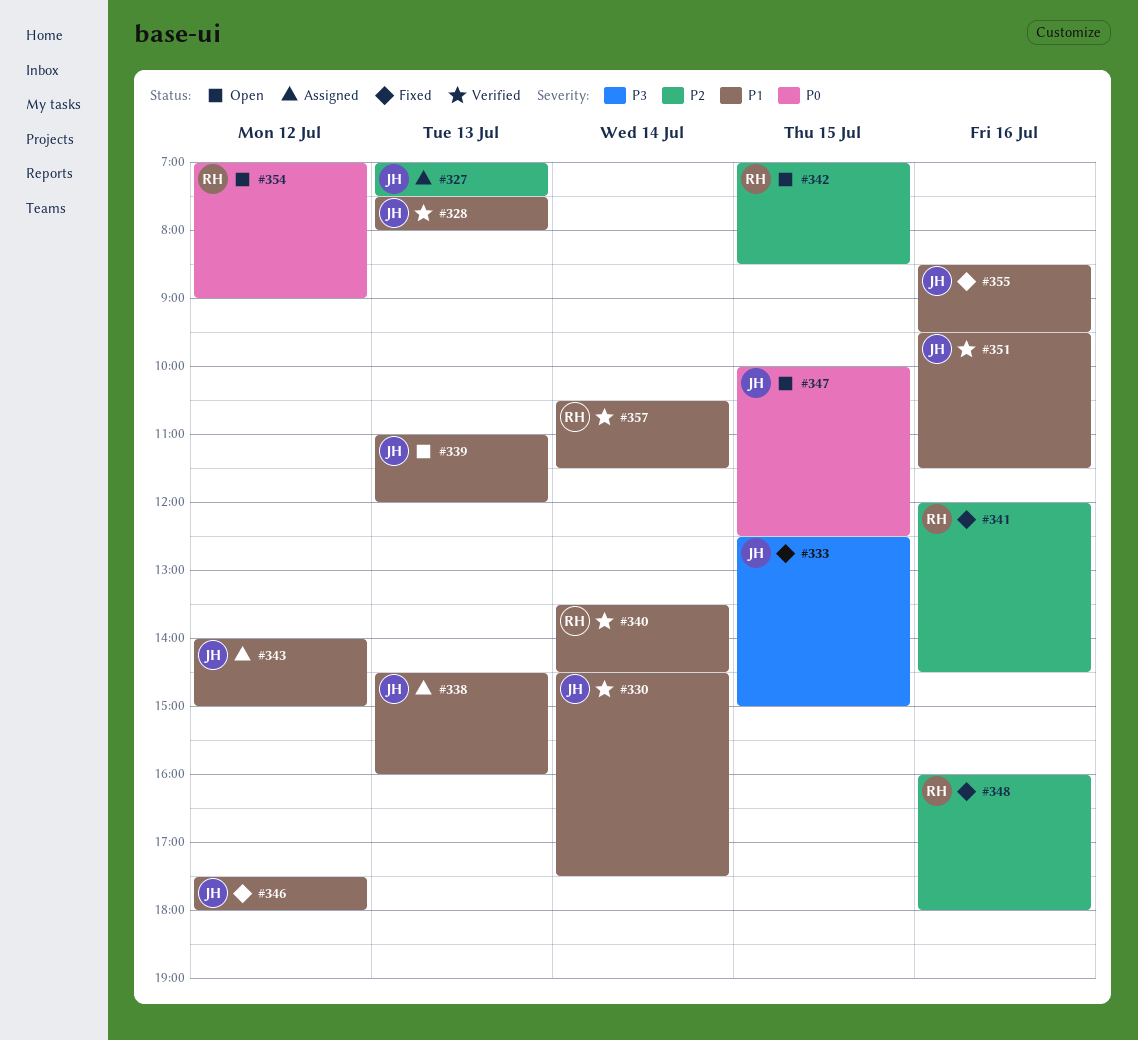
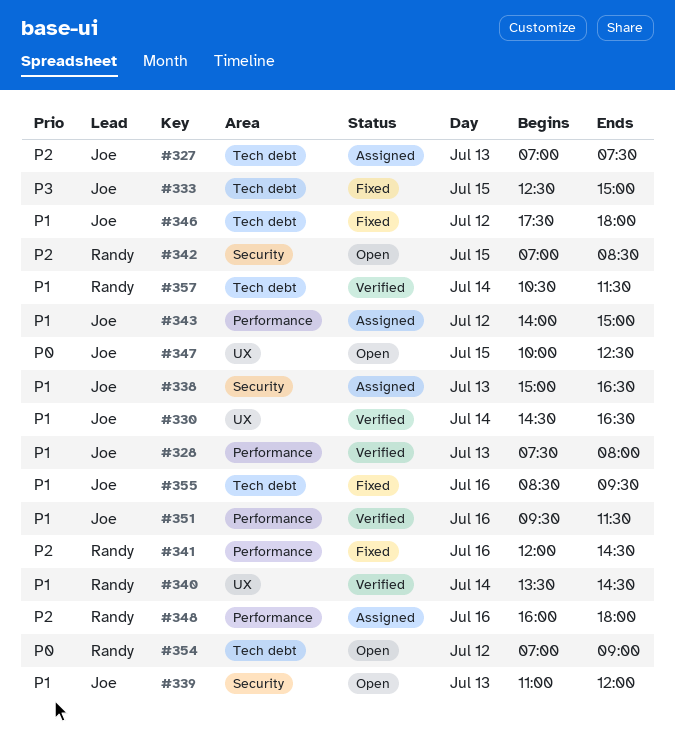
#330, ends: 17:30 -> 16:30
#338, begins: 14:30 -> 15:00
#338, ends: 16:00 -> 16:30
#348, status: Fixed -> Assigned

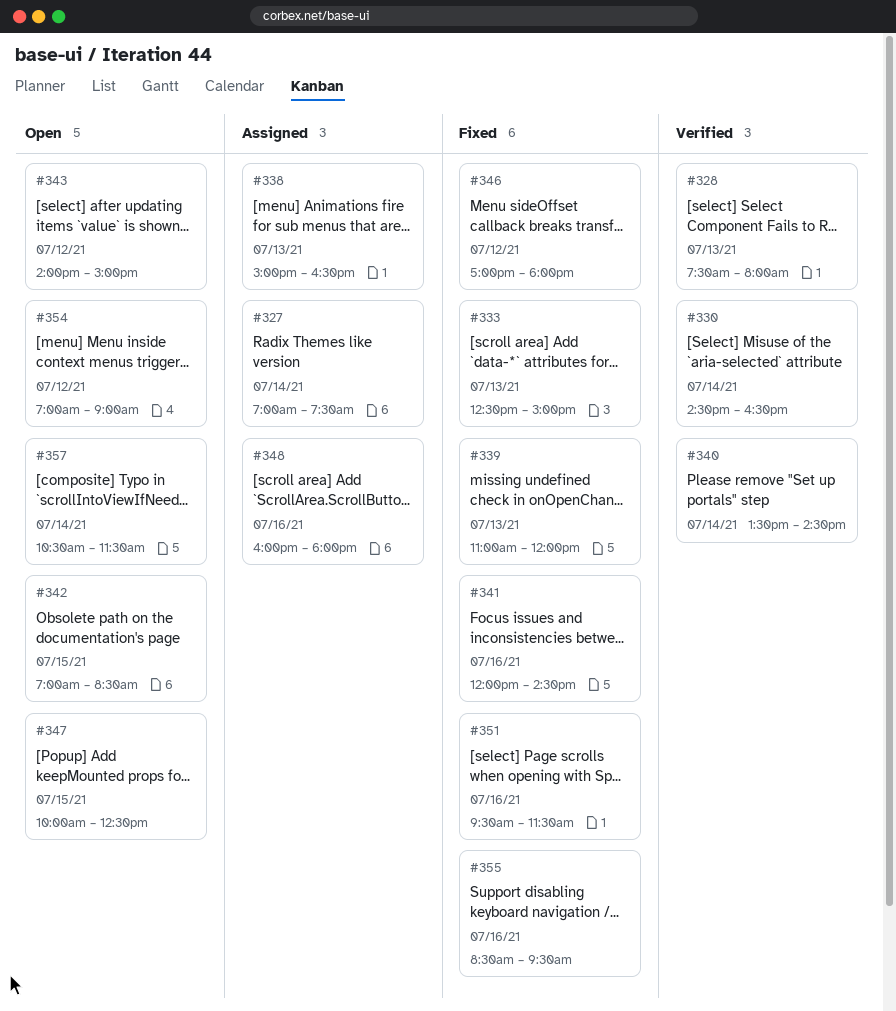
#327, day: Jul 13 -> Jul 14
#333, day: Jul 15 -> Jul 13
#339, status: Open -> Fixed
#343, status: Assigned -> Open
#346, begins: 17:30 -> 17:00
#351, status: Verified -> Fixed
#357, status: Verified -> Open

